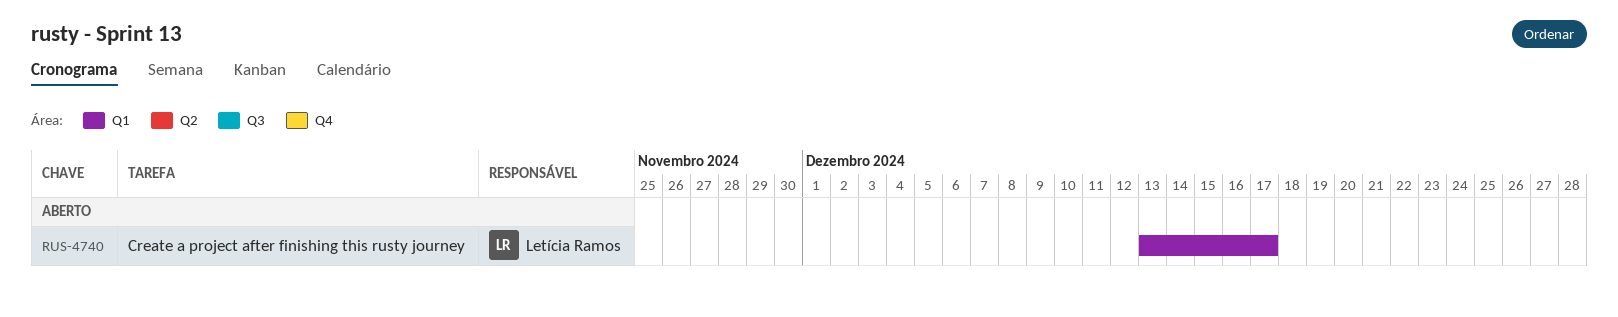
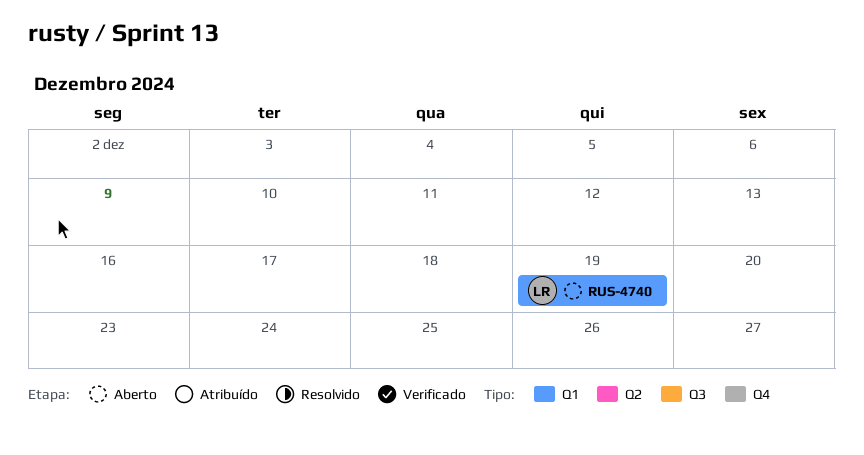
RUS-4740, start: Dec 13 -> Dec 19
RUS-4740, due: Dec 17 -> Dec 19

